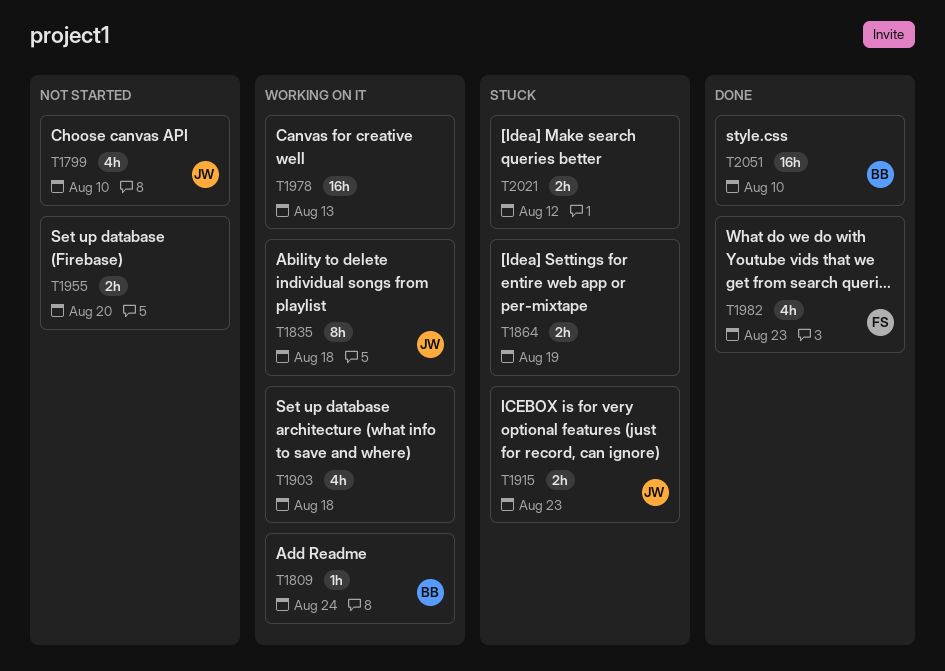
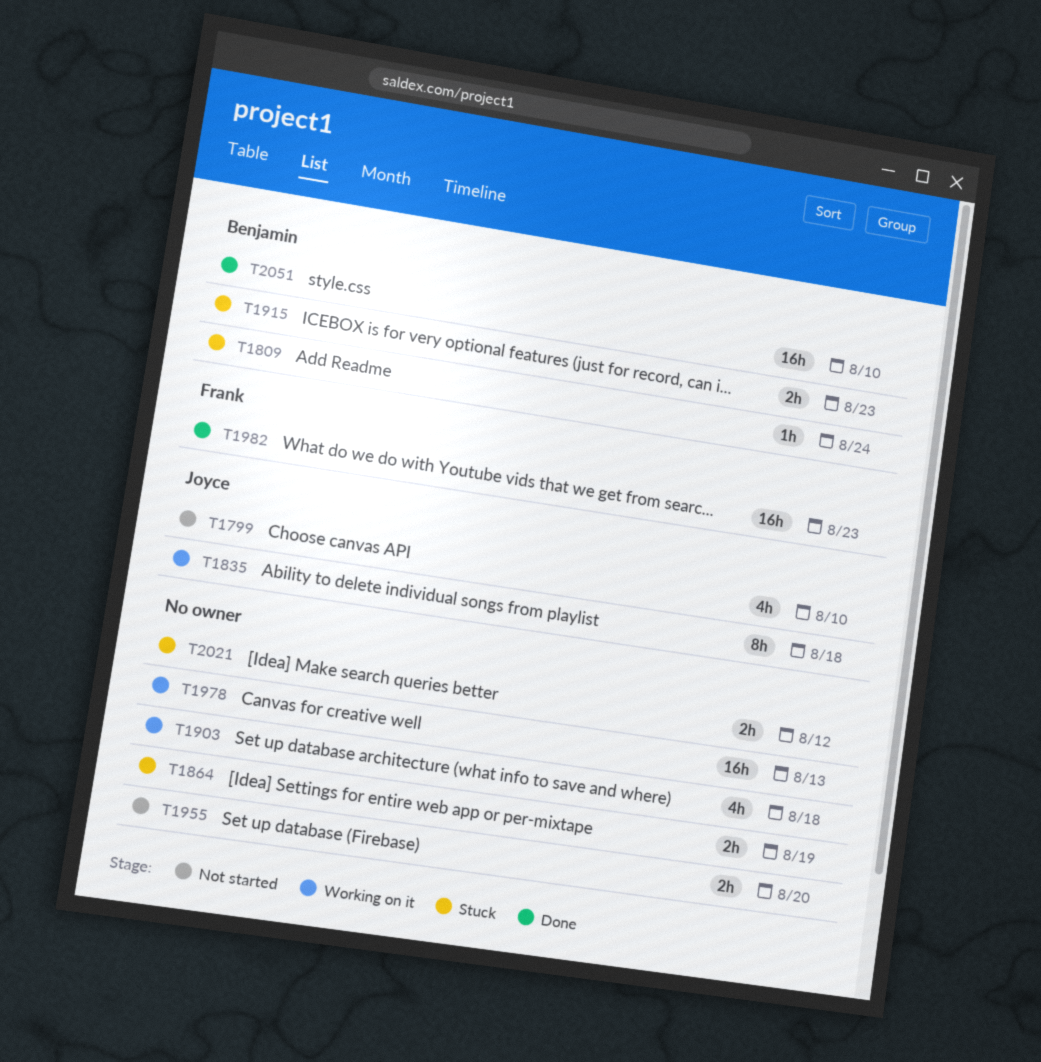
T1809, status: Working on it -> Stuck
T1915, owner: Joyce -> Benjamin
T1982, estimate: 4h -> 16h

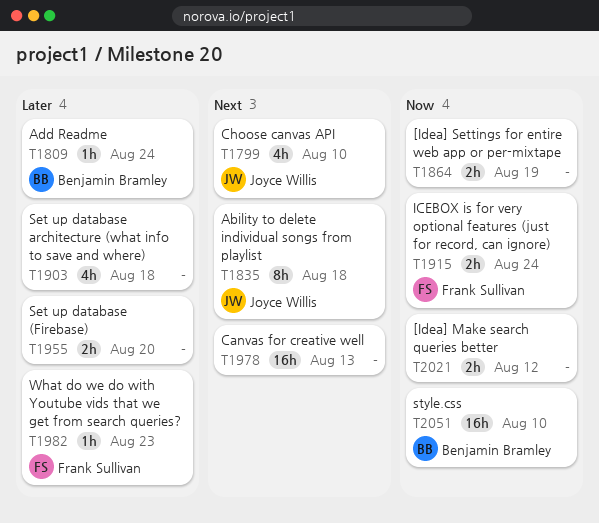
T1915, owner: Benjamin Bramley -> Frank Sullivan
T1915, due: Aug 23 -> Aug 24
T1982, estimate: 16h -> 1h

